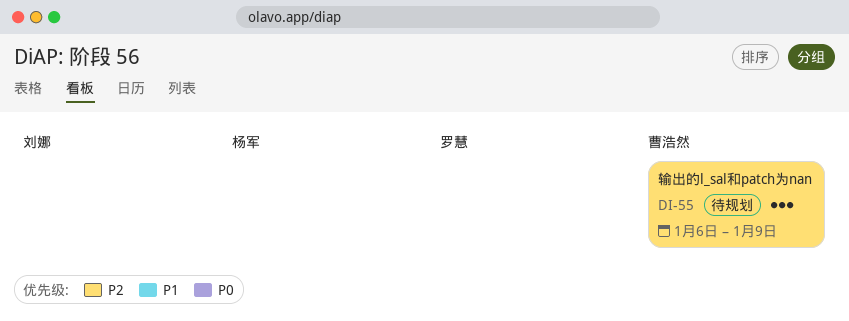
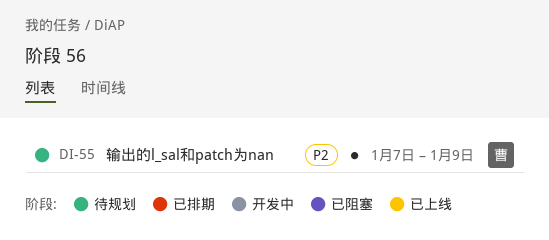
DI-55, estimate: 3 -> 1
DI-55, start: Jan 6 -> Jan 7

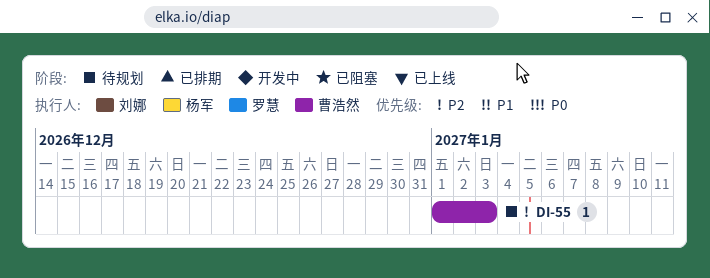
DI-55, start: Jan 7 -> Jan 1
DI-55, due: Jan 9 -> Jan 3

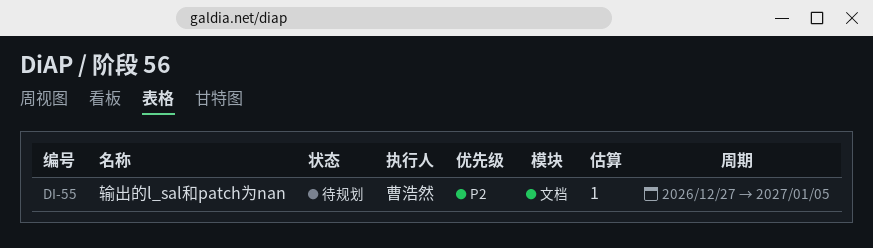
DI-55, start: Jan 1 -> Dec 27
DI-55, due: Jan 3 -> Jan 5

